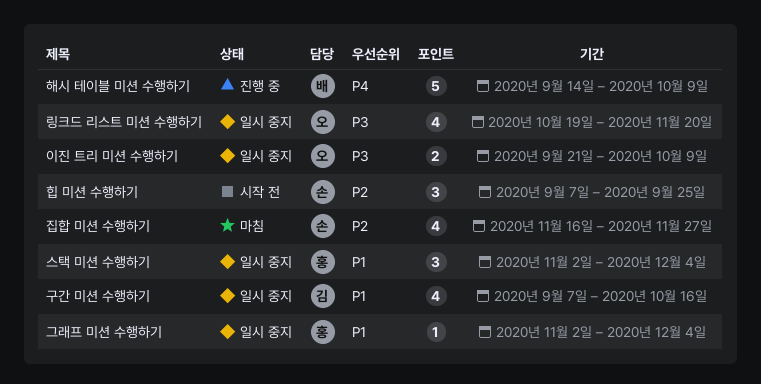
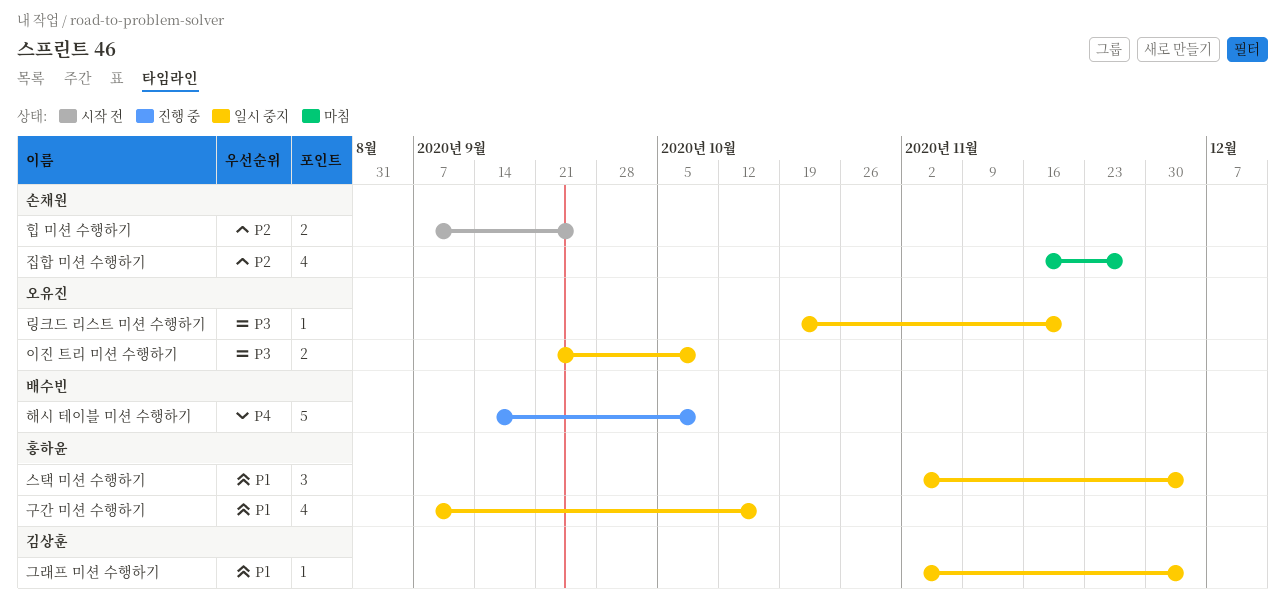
구간 미션 수행하기, owner: 김상훈 -> 홍하윤
그래프 미션 수행하기, owner: 홍하윤 -> 김상훈
링크드 리스트 미션 수행하기, estimate: 4 -> 1
힙 미션 수행하기, estimate: 3 -> 2

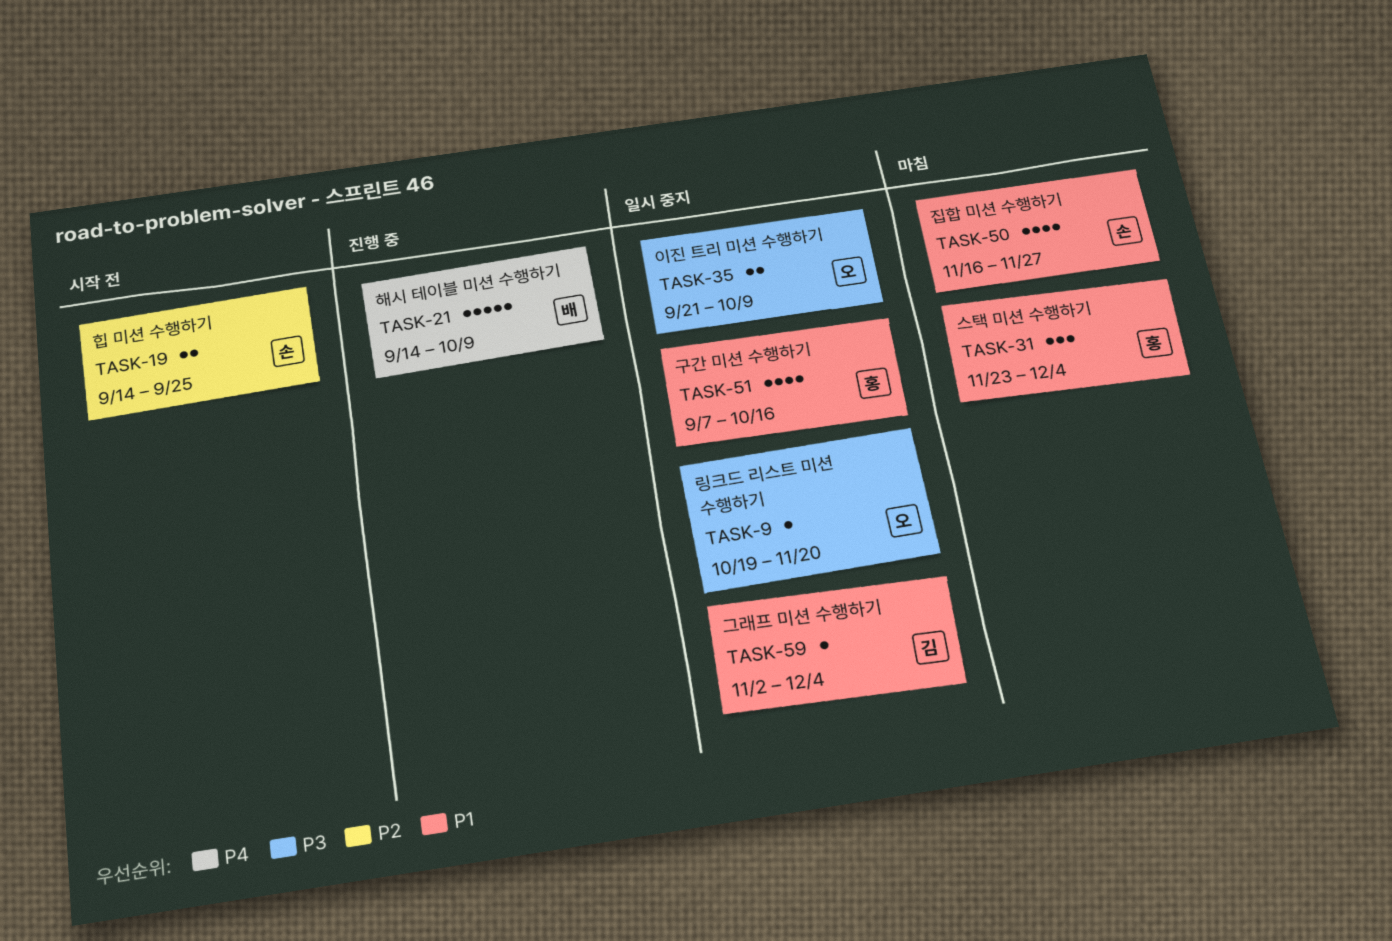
스택 미션 수행하기, status: 일시 중지 -> 마침
스택 미션 수행하기, start: Nov 2 -> Nov 23
집합 미션 수행하기, priority: P2 -> P1
힙 미션 수행하기, start: Sep 7 -> Sep 14

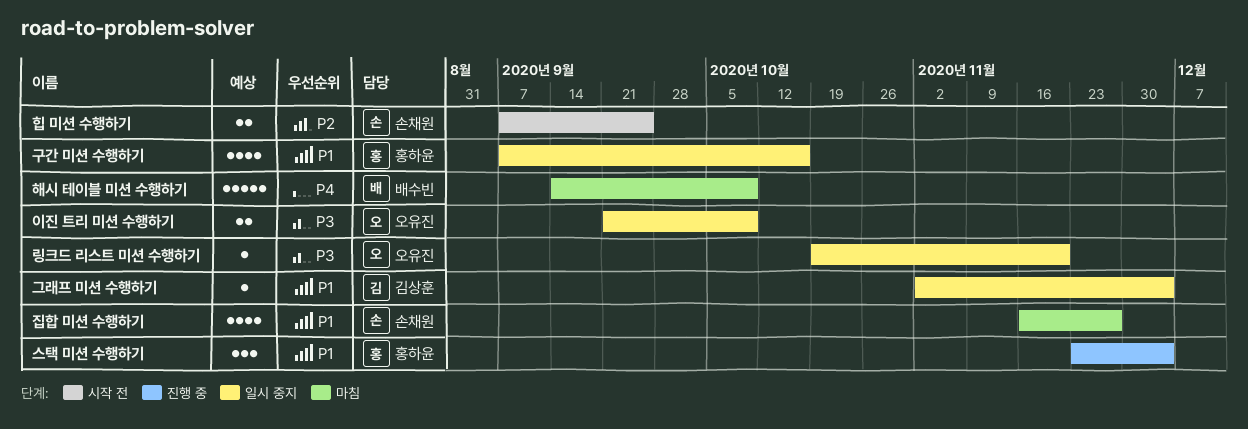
스택 미션 수행하기, status: 마침 -> 진행 중
해시 테이블 미션 수행하기, status: 진행 중 -> 마침
힙 미션 수행하기, start: Sep 14 -> Sep 7

